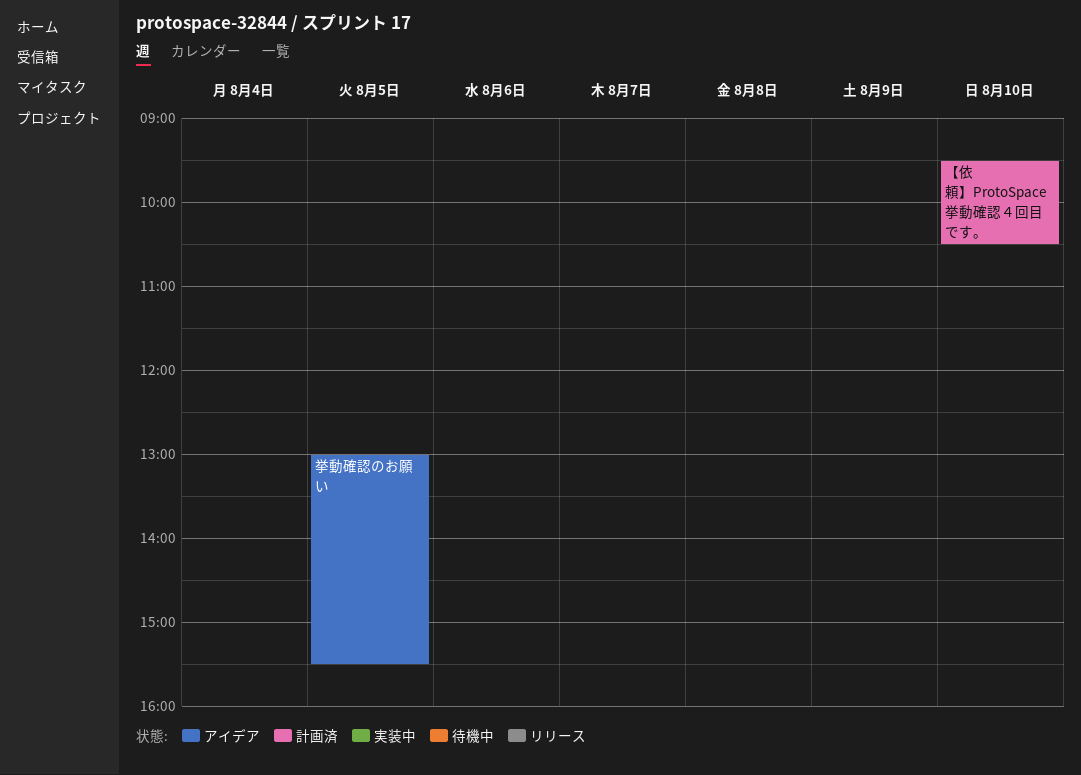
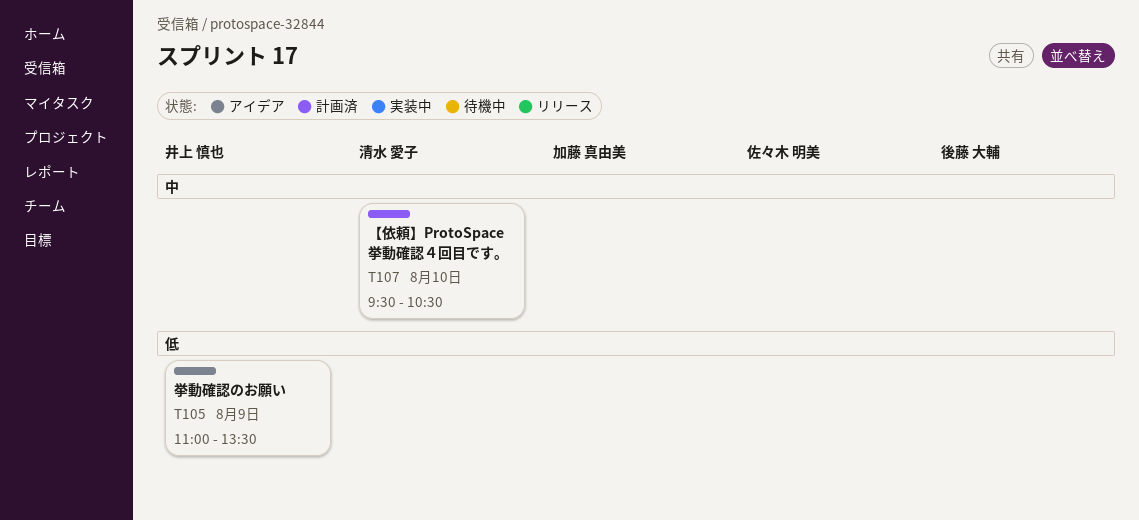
挙動確認のお願い, day: Aug 5 -> Aug 9
挙動確認のお願い, begins: 13:00 -> 11:00
挙動確認のお願い, ends: 15:30 -> 13:30

